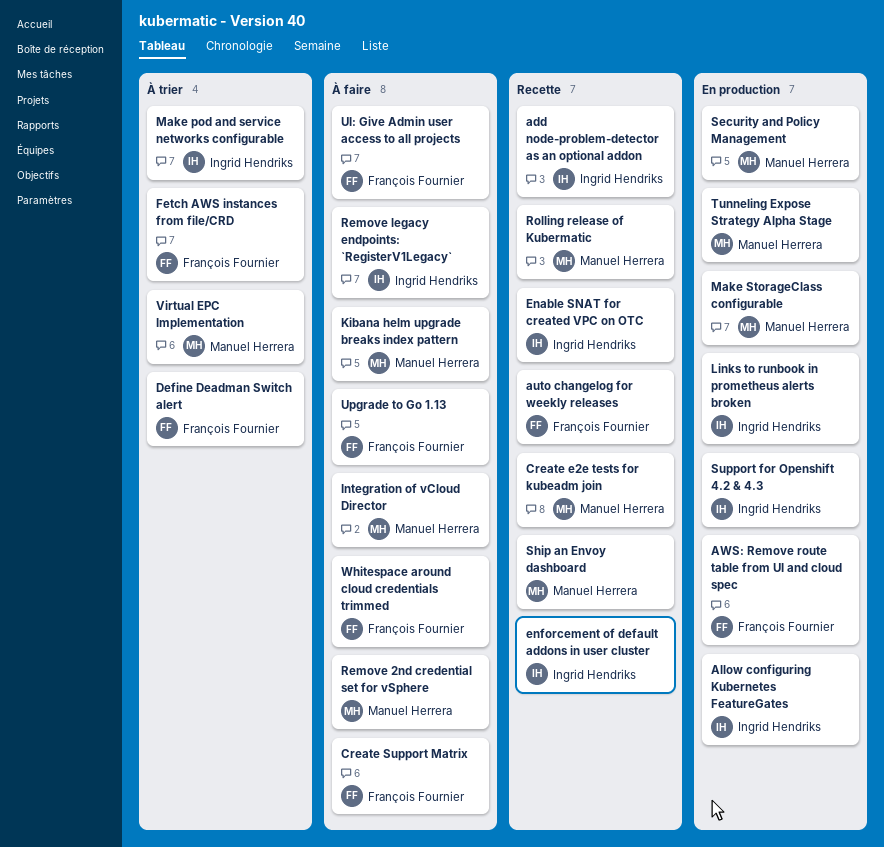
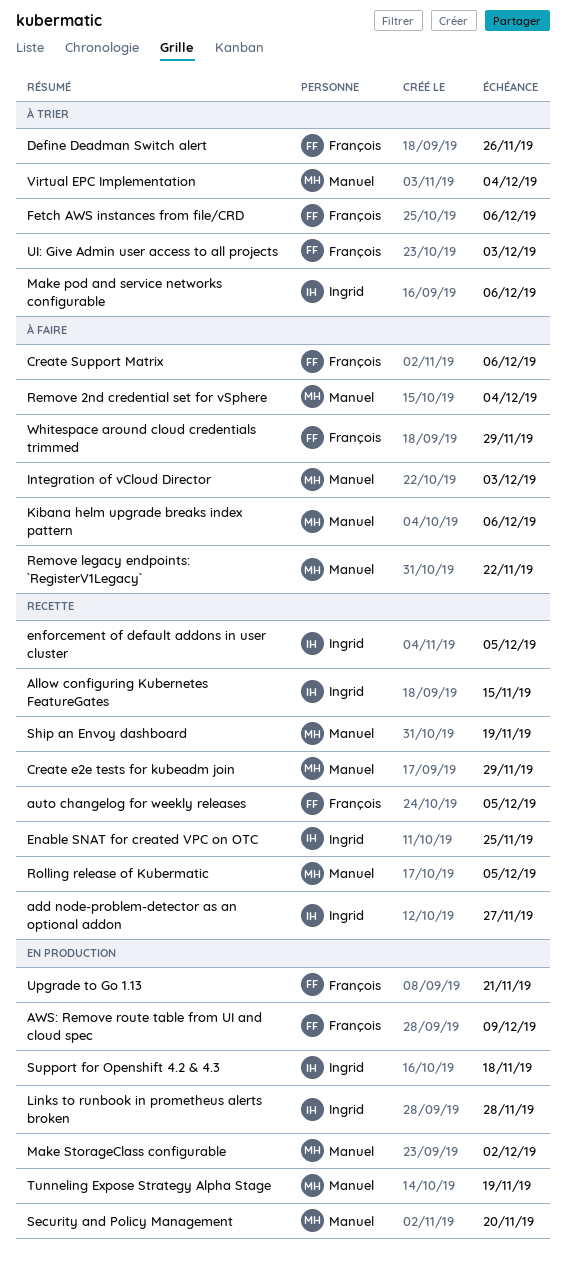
Allow configuring Kubernetes FeatureGates, status: En production -> Recette
Remove legacy endpoints: `RegisterV1Legacy`, owner: Ingrid Hendriks -> Manuel Herrera
UI: Give Admin user access to all projects, status: À faire -> À trier
Upgrade to Go 1.13, status: À faire -> En production

